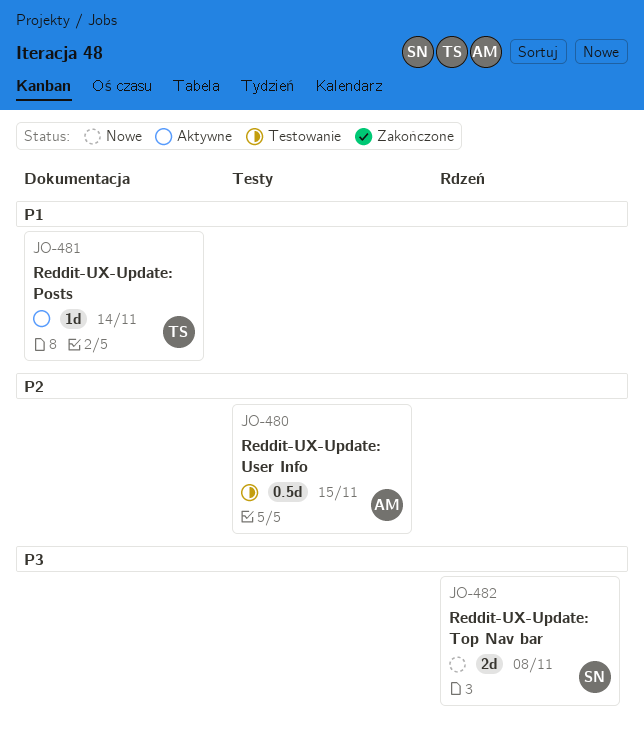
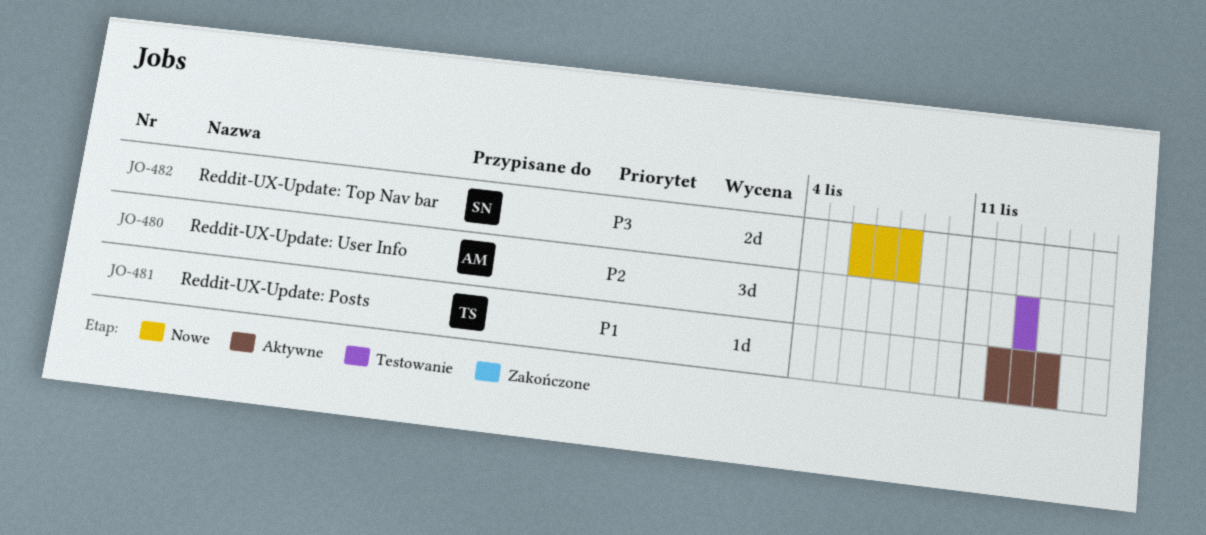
JO-480, estimate: 0.5d -> 3d
JO-480, due: Nov 15 -> Nov 13

